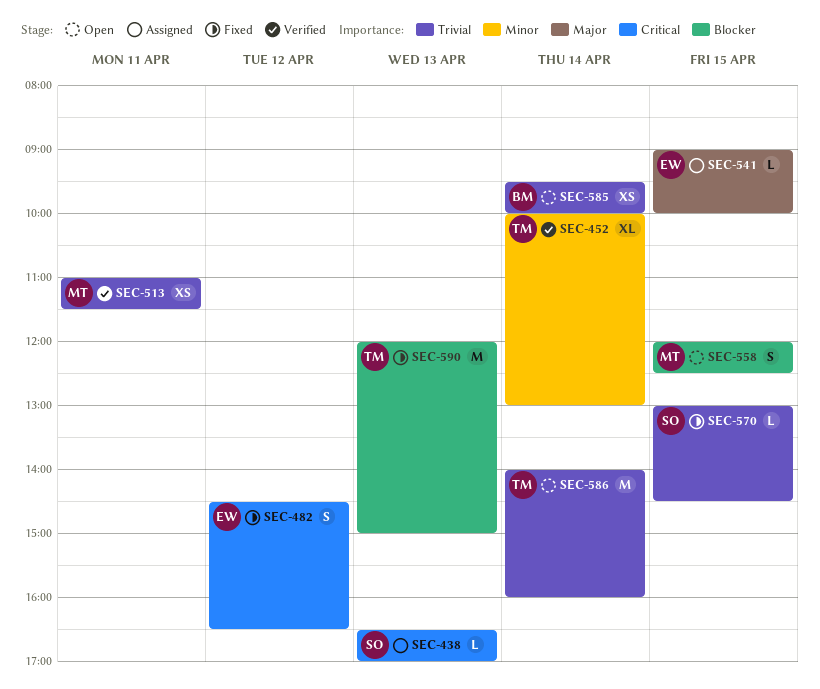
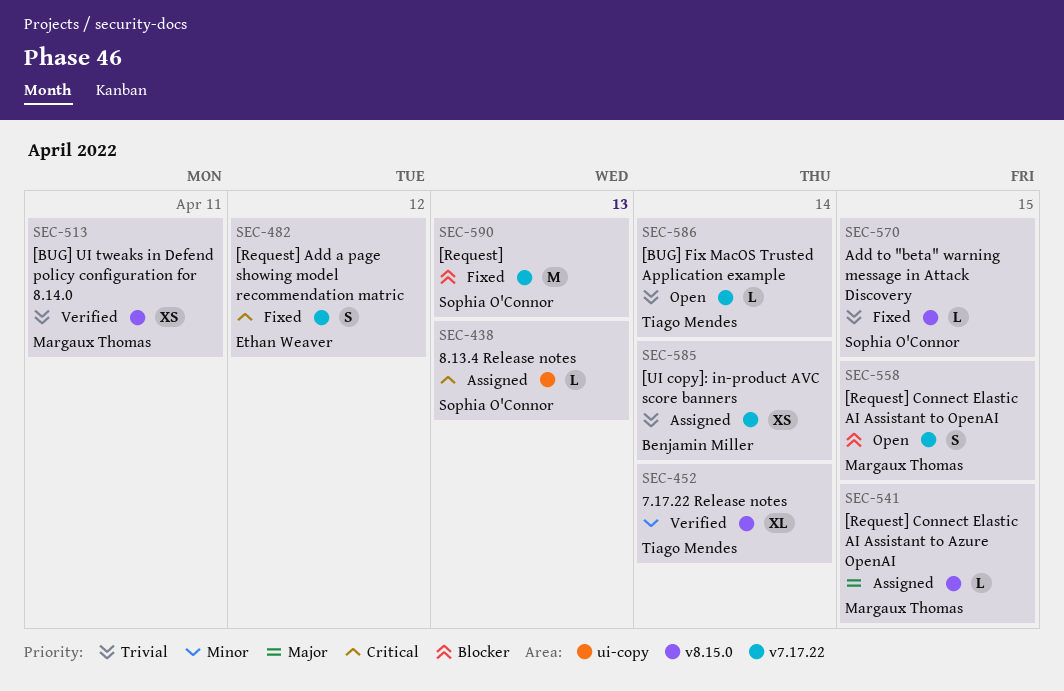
SEC-541, owner: Ethan Weaver -> Margaux Thomas
SEC-585, status: Open -> Assigned
SEC-586, estimate: M -> L
SEC-590, owner: Tiago Mendes -> Sophia O'Connor

